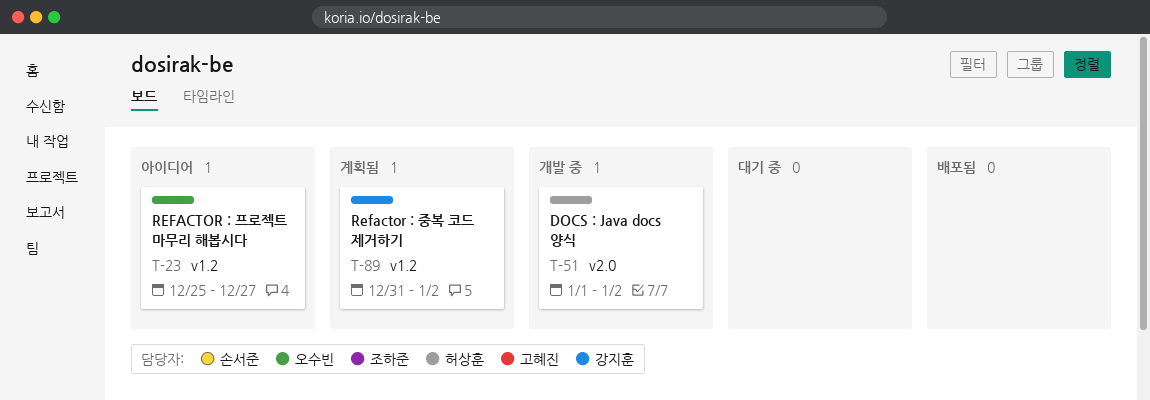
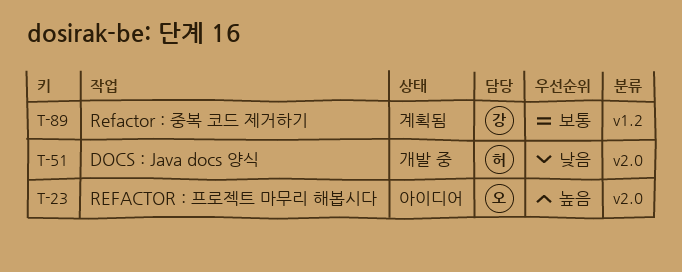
T-23, label: v1.2 -> v2.0

